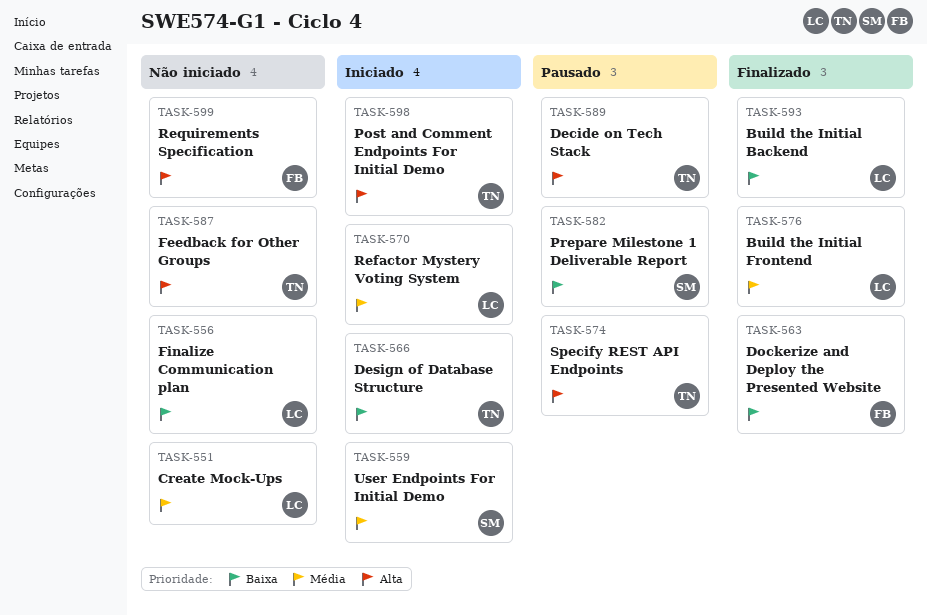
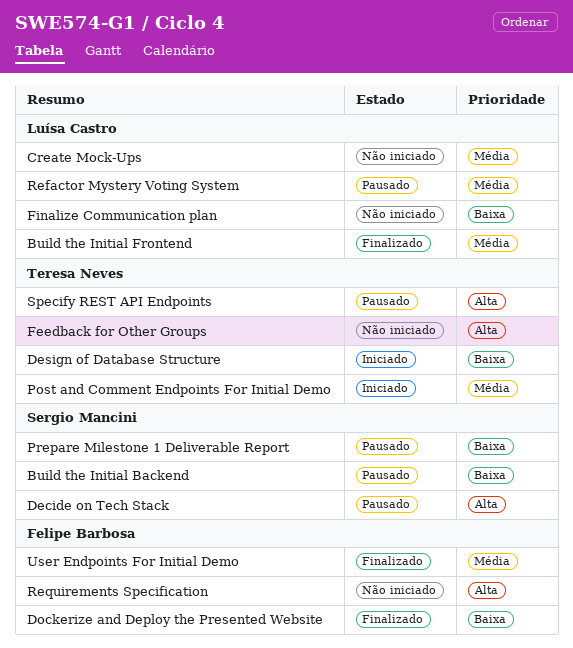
Build the Initial Backend, status: Finalizado -> Pausado
Build the Initial Backend, owner: Luísa Castro -> Sergio Mancini
Decide on Tech Stack, owner: Teresa Neves -> Sergio Mancini
Post and Comment Endpoints For Initial Demo, priority: Alta -> Média
Refactor Mystery Voting System, status: Iniciado -> Pausado
User Endpoints For Initial Demo, status: Iniciado -> Finalizado
User Endpoints For Initial Demo, owner: Sergio Mancini -> Felipe Barbosa

